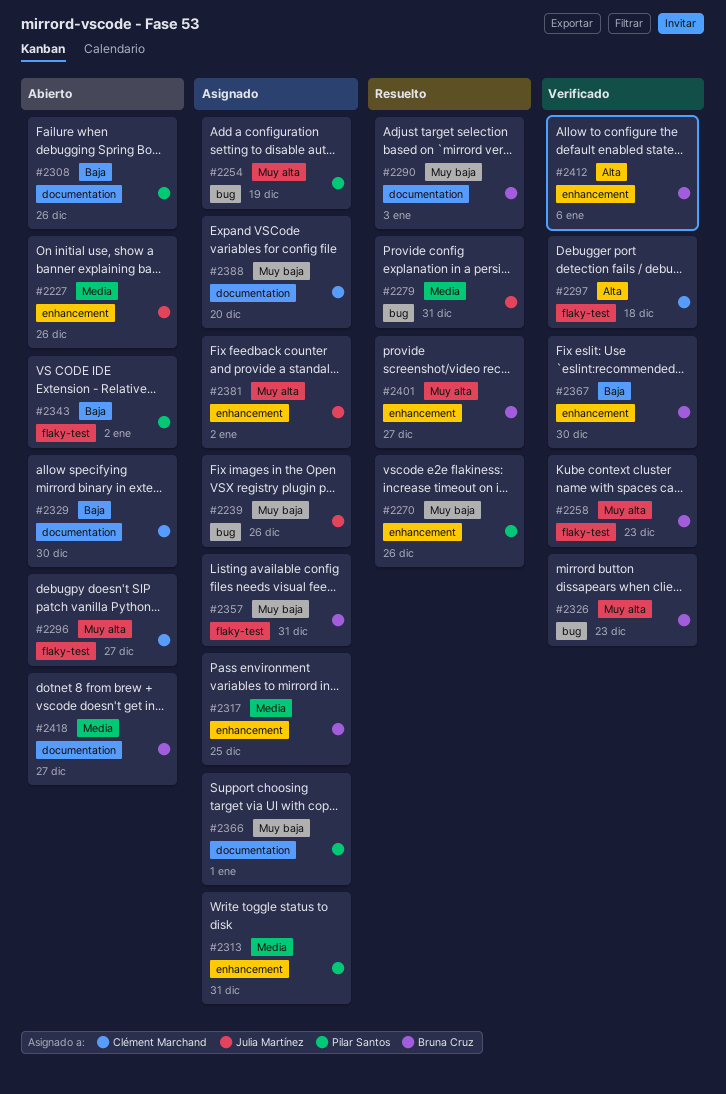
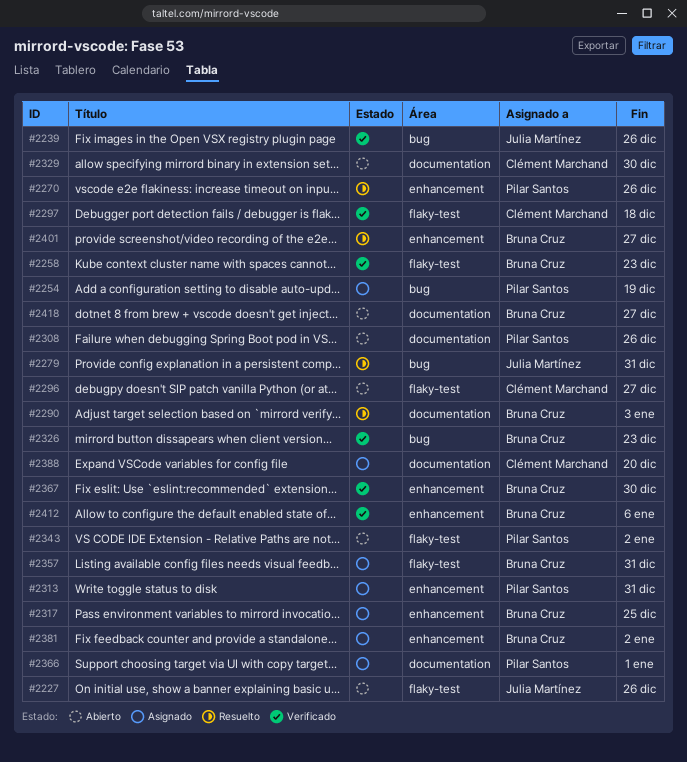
#2227, label: enhancement -> flaky-test
#2239, status: Asignado -> Verificado
#2381, owner: Julia Martínez -> Bruna Cruz

